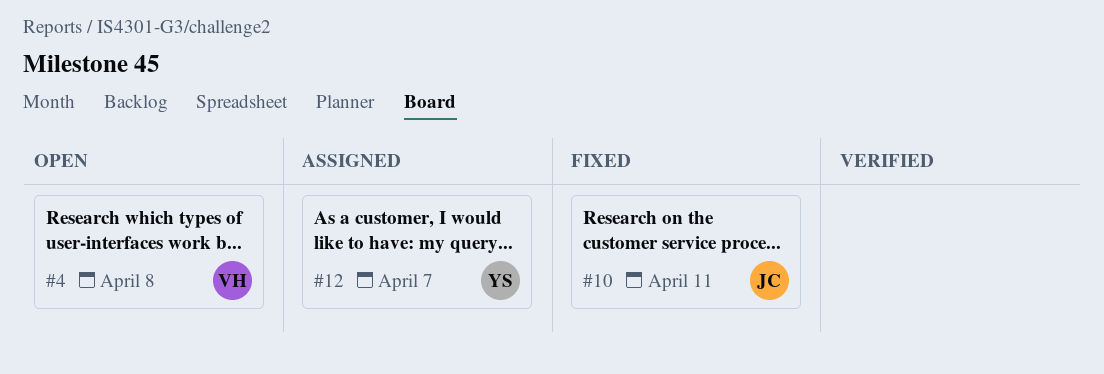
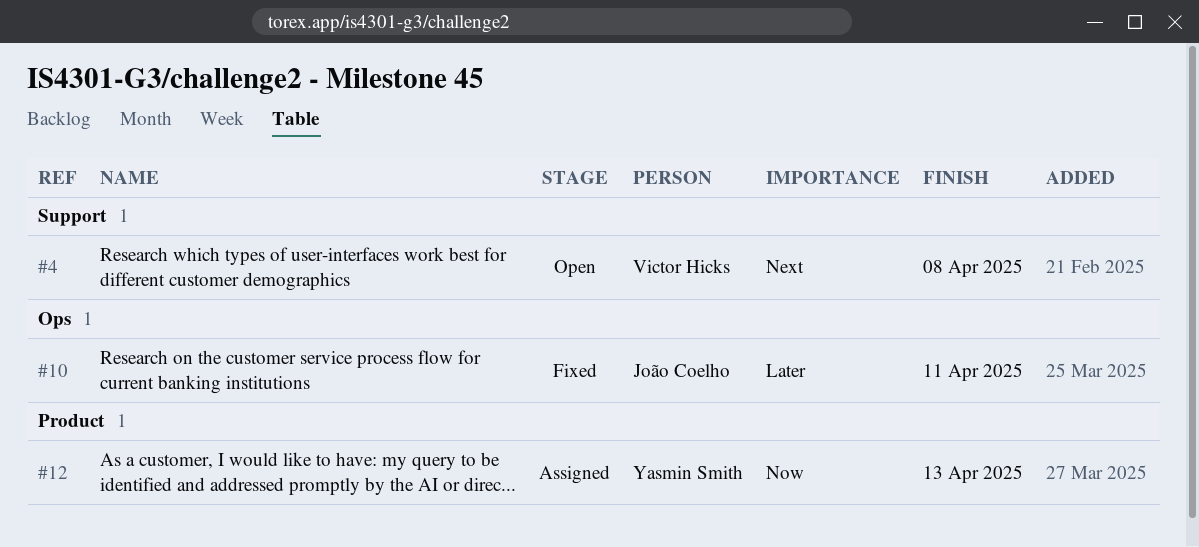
#12, due: Apr 7 -> Apr 13

